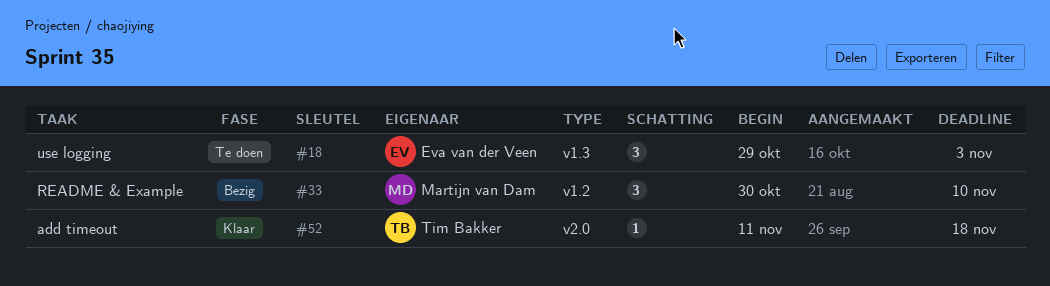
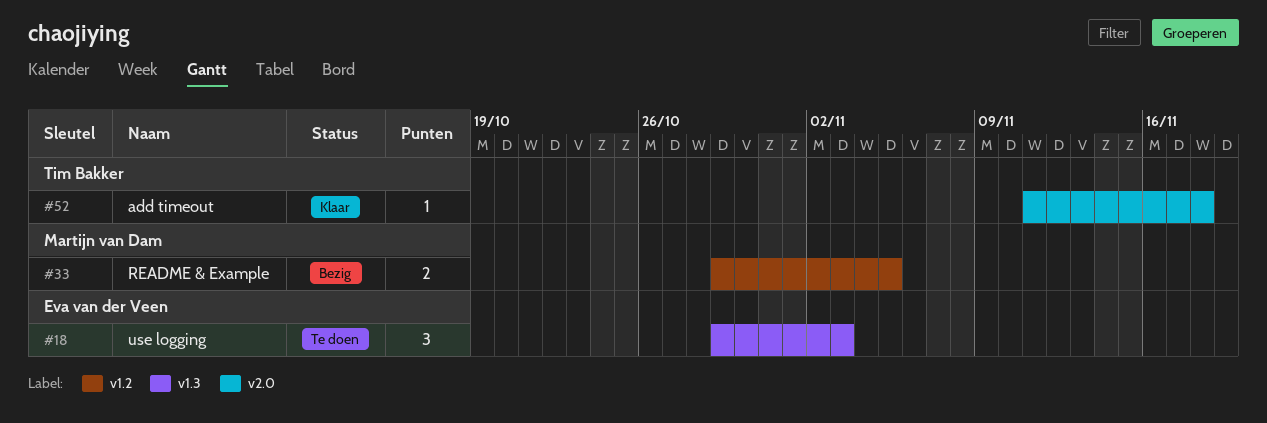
#33, estimate: 3 -> 2
#33, start: Oct 30 -> Oct 29
#33, due: Nov 10 -> Nov 5

